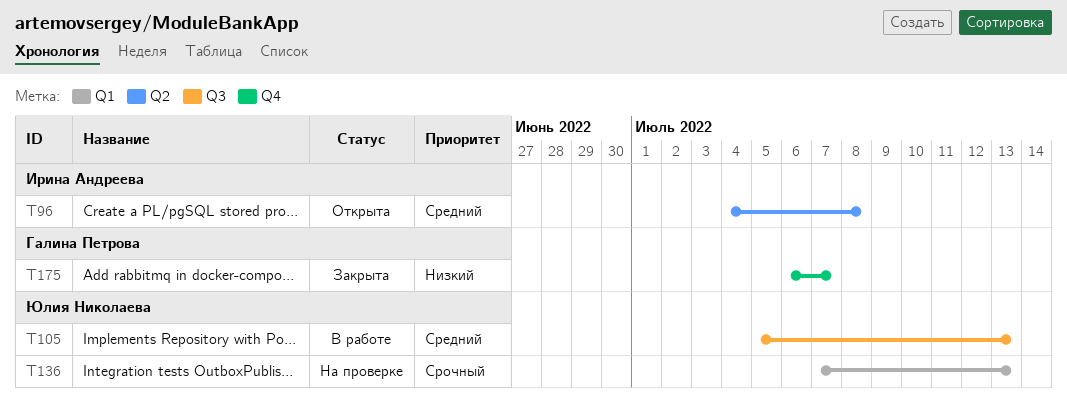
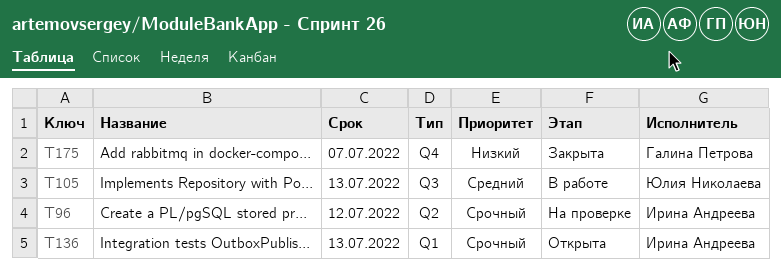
T96, status: Открыта -> На проверке
T96, priority: Средний -> Срочный
T96, due: Jul 8 -> Jul 12
T136, status: На проверке -> Открыта
T136, owner: Юлия Николаева -> Ирина Андреева

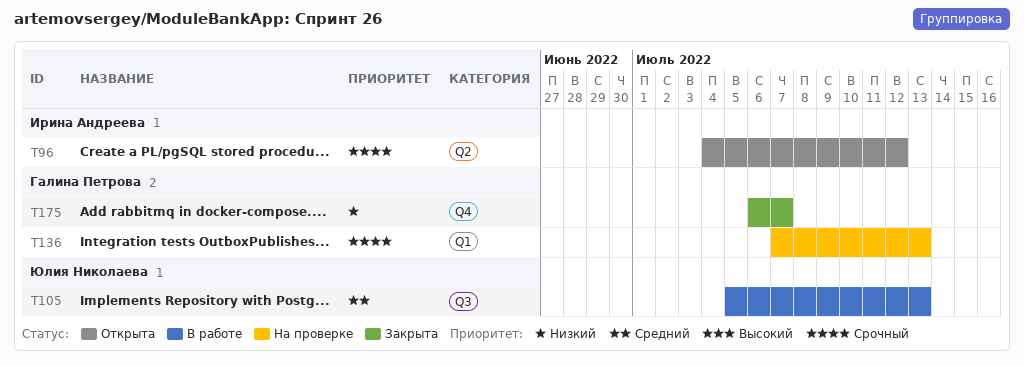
T96, status: На проверке -> Открыта
T136, status: Открыта -> На проверке
T136, owner: Ирина Андреева -> Галина Петрова

